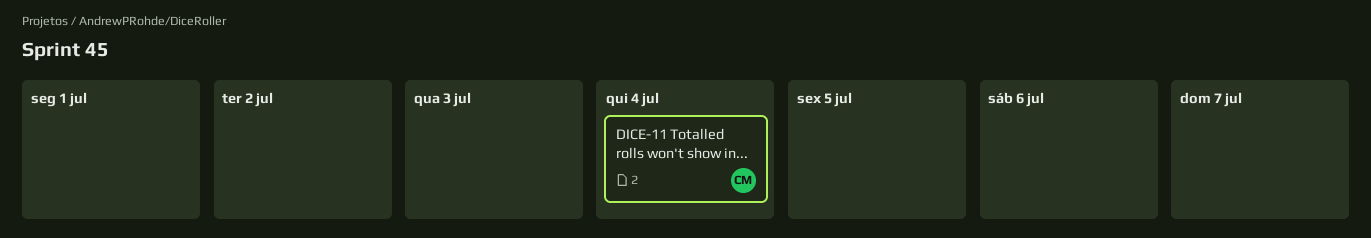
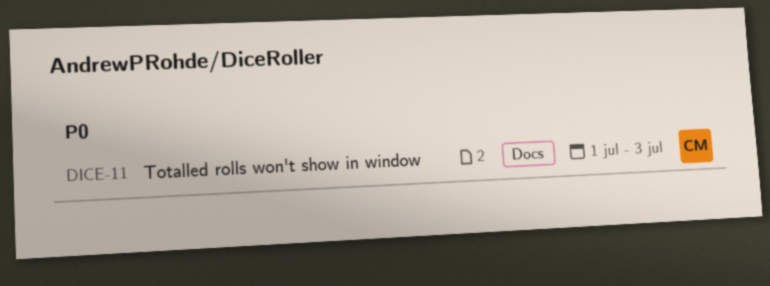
DICE-11, due: Jul 4 -> Jul 3

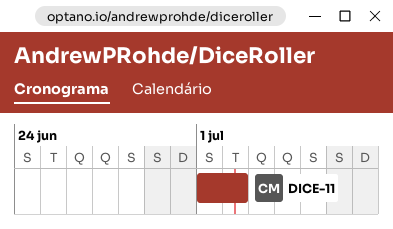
DICE-11, due: Jul 3 -> Jul 2

